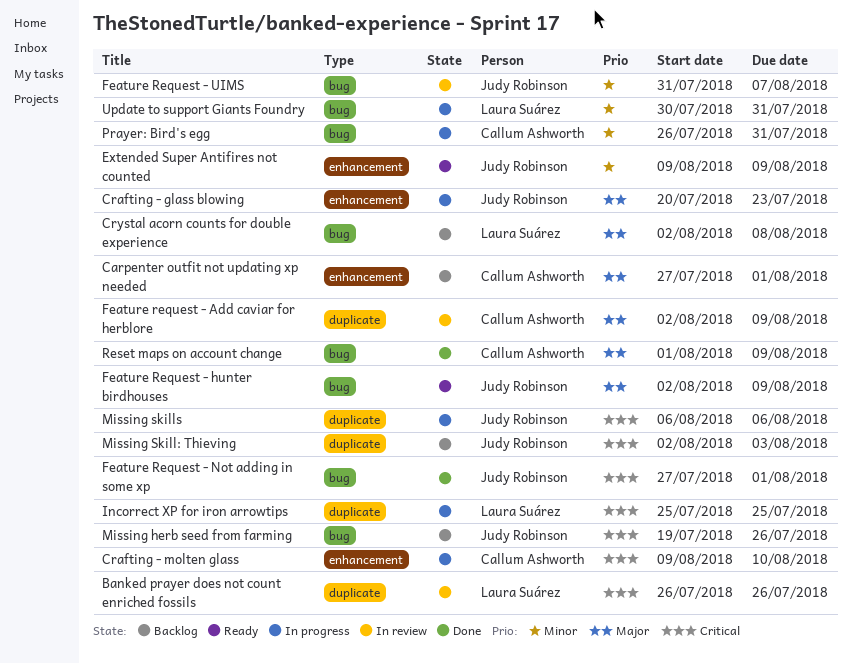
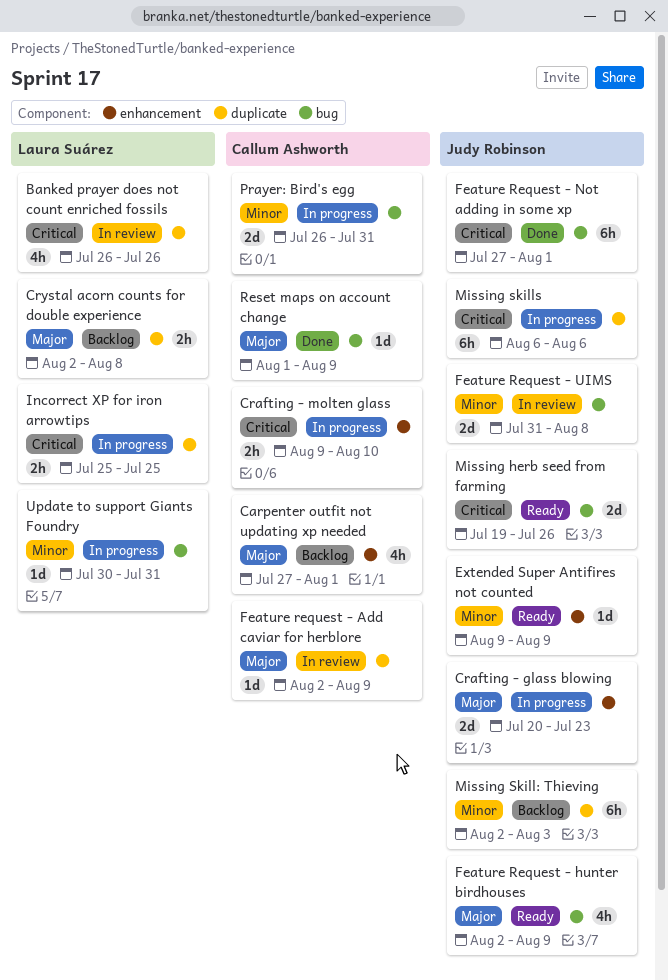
Crystal acorn counts for double experience, label: bug -> duplicate
Feature Request - UIMS, due: Aug 7 -> Aug 8
Missing herb seed from farming, status: Backlog -> Ready
Missing Skill: Thieving, priority: Critical -> Minor

